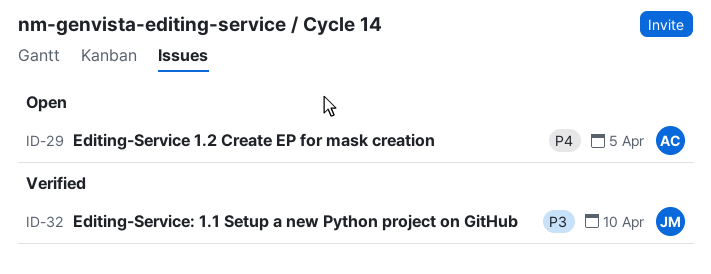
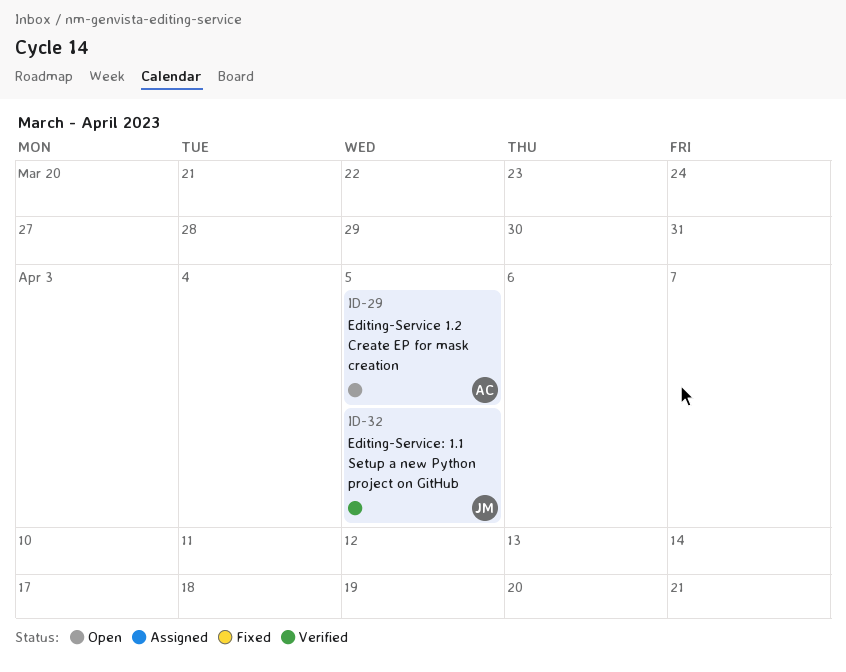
ID-32, due: Apr 10 -> Apr 5

